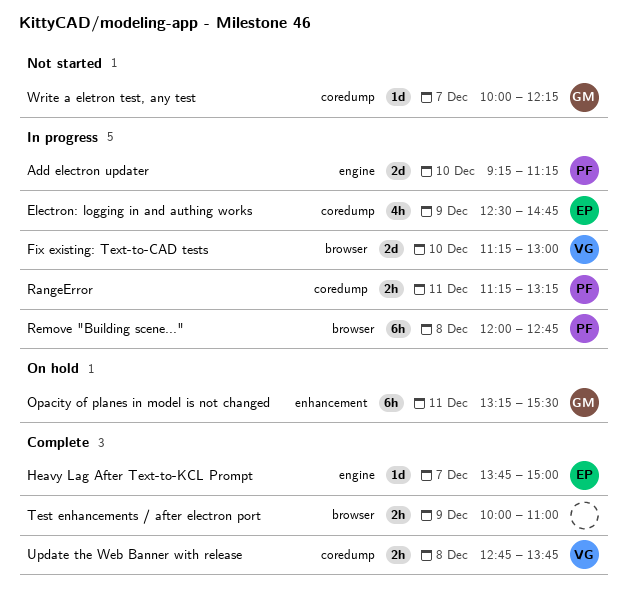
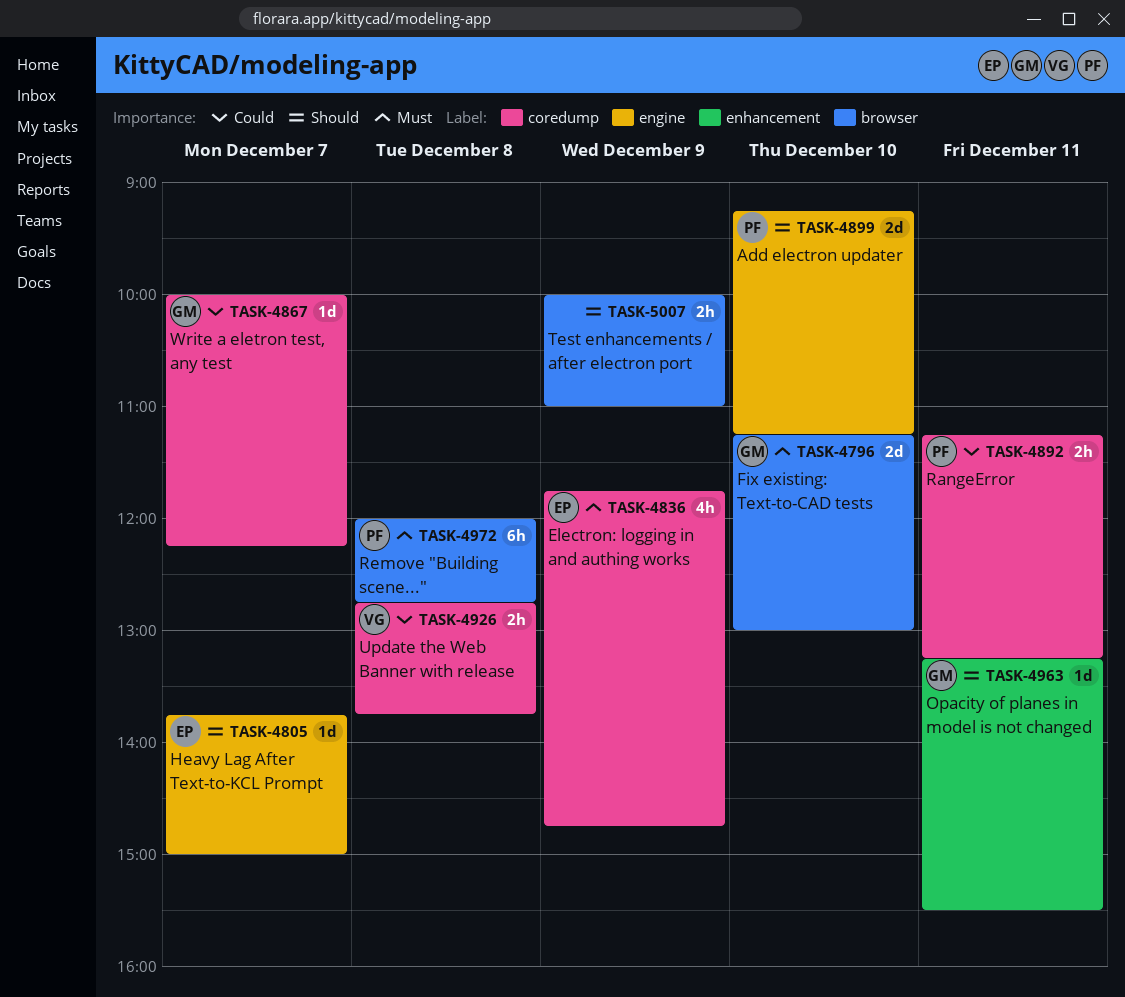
Electron: logging in and authing works, begins: 12:30 -> 11:45
Fix existing: Text-to-CAD tests, owner: VG -> GM
Opacity of planes in model is not changed, estimate: 6h -> 1d

